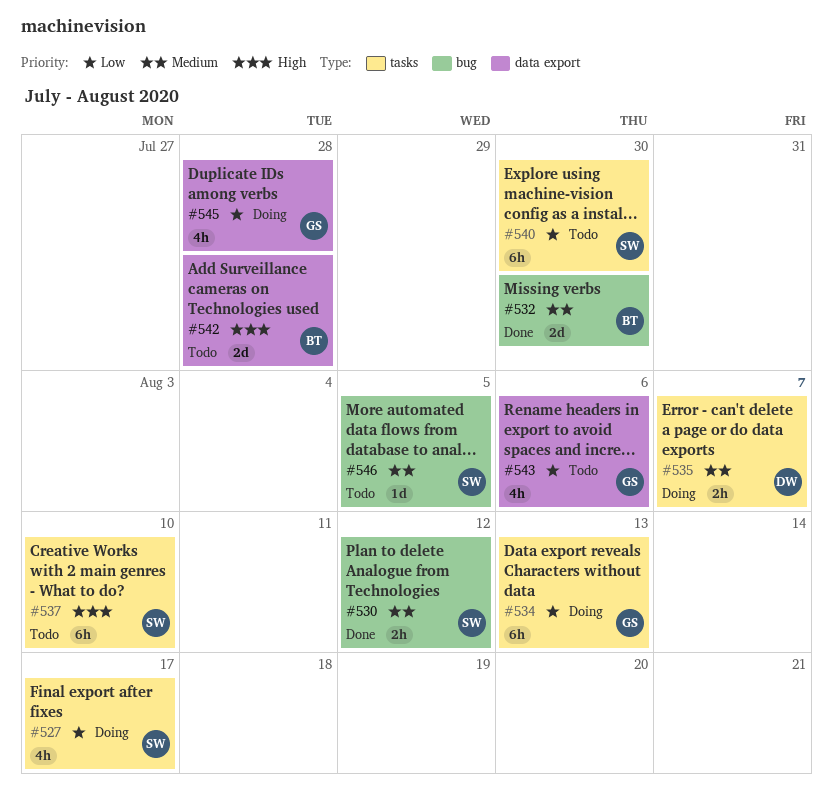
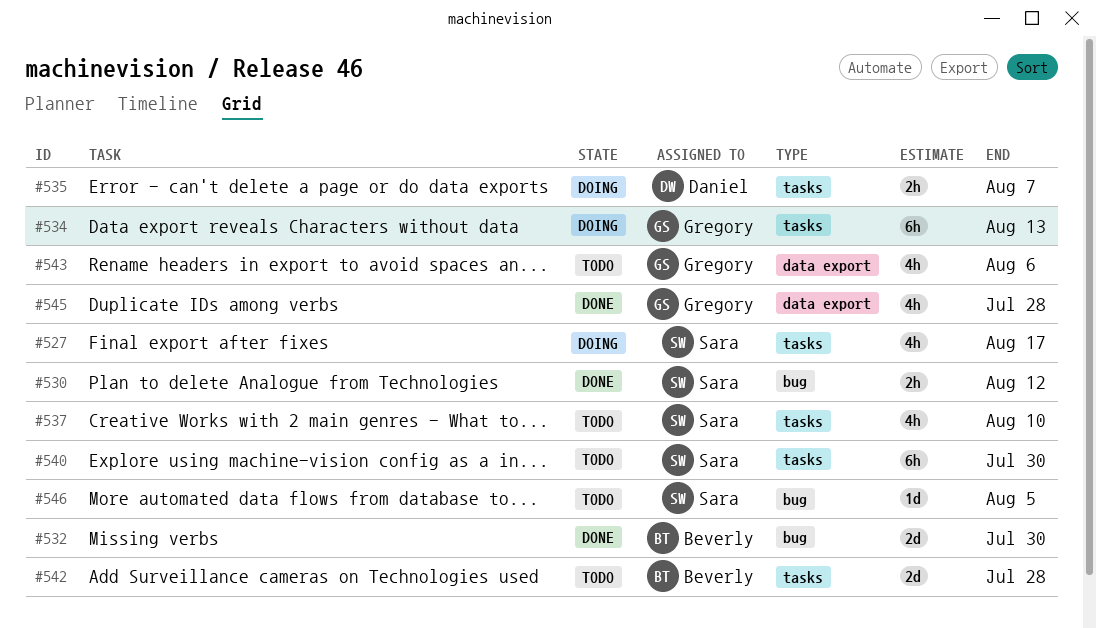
#537, estimate: 6h -> 4h
#542, label: data export -> tasks
#545, status: Doing -> Done

